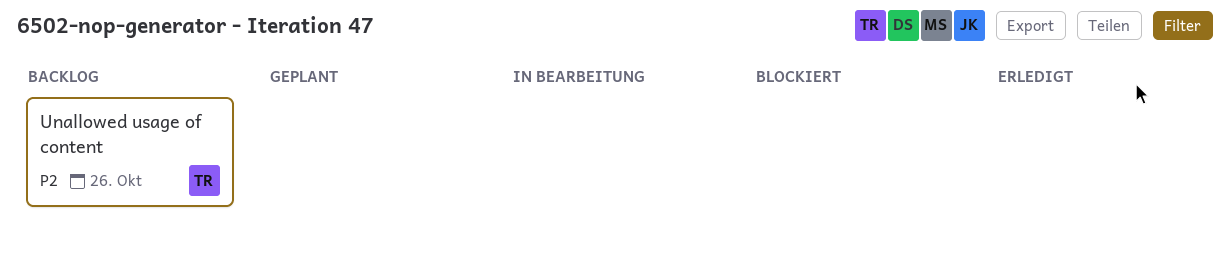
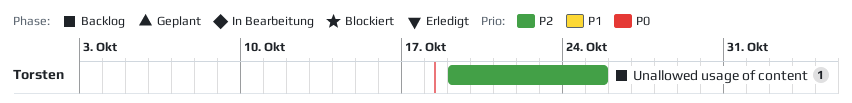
Unallowed usage of content, due: Oct 26 -> Oct 25

